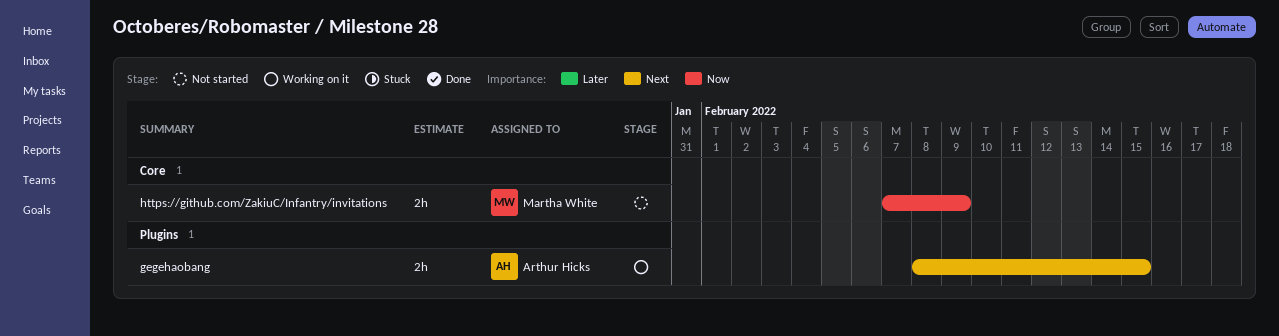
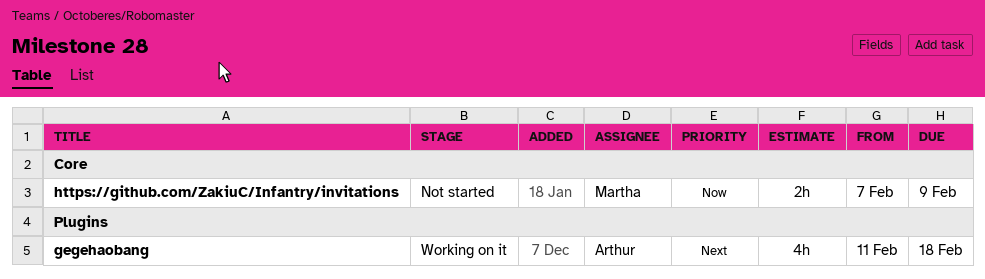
gegehaobang, estimate: 2h -> 4h
gegehaobang, start: Feb 8 -> Feb 11
gegehaobang, due: Feb 15 -> Feb 18

